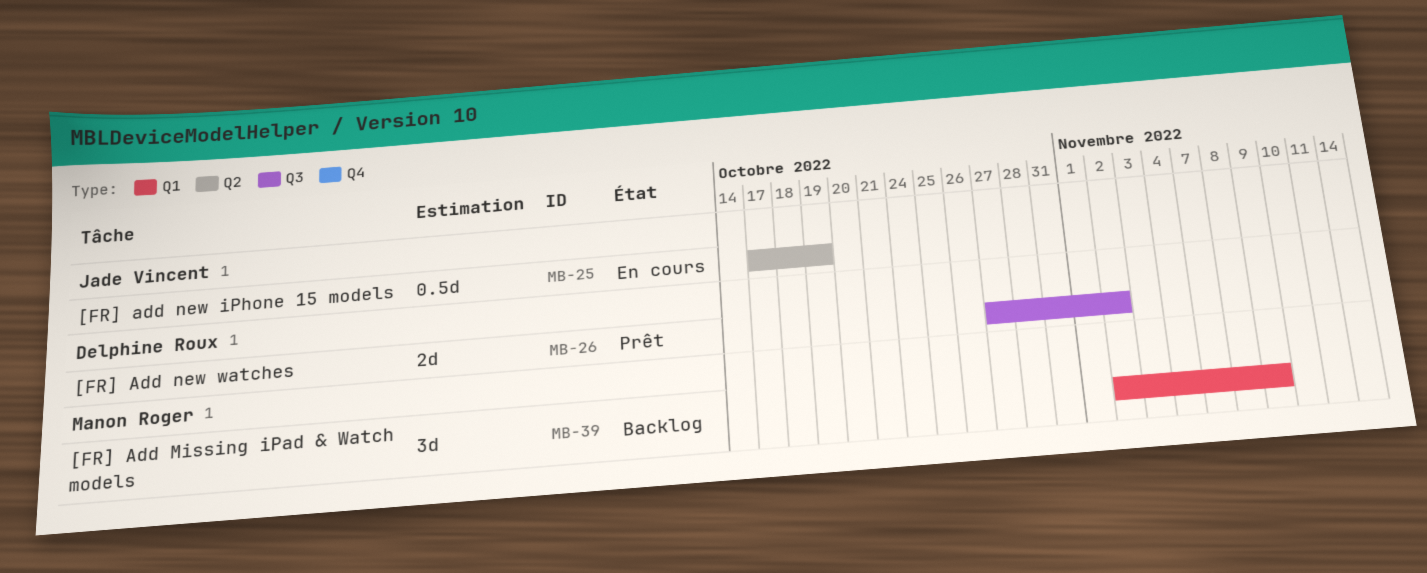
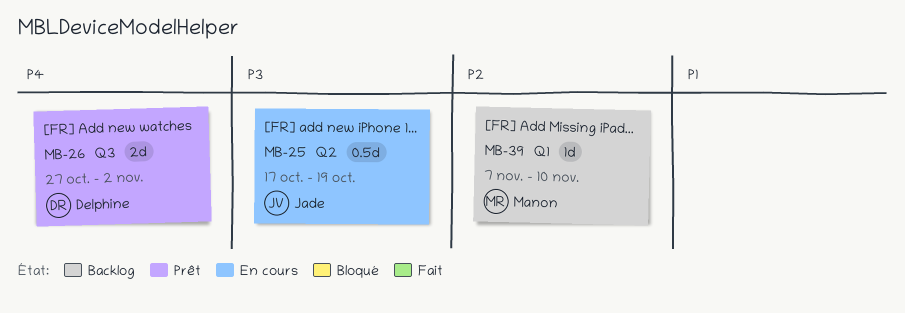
MB-39, estimate: 3d -> 1d
MB-39, start: Nov 2 -> Nov 7
MB-39, due: Nov 9 -> Nov 10

